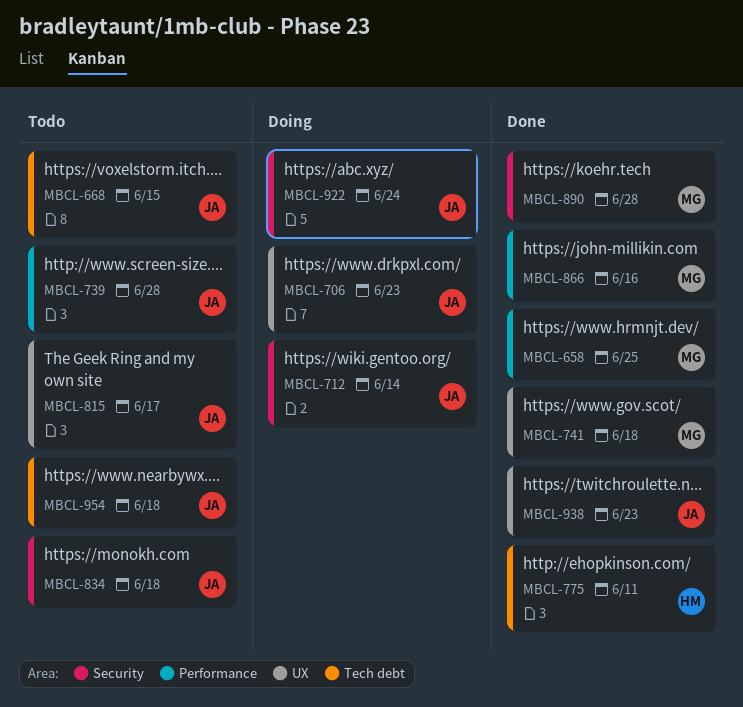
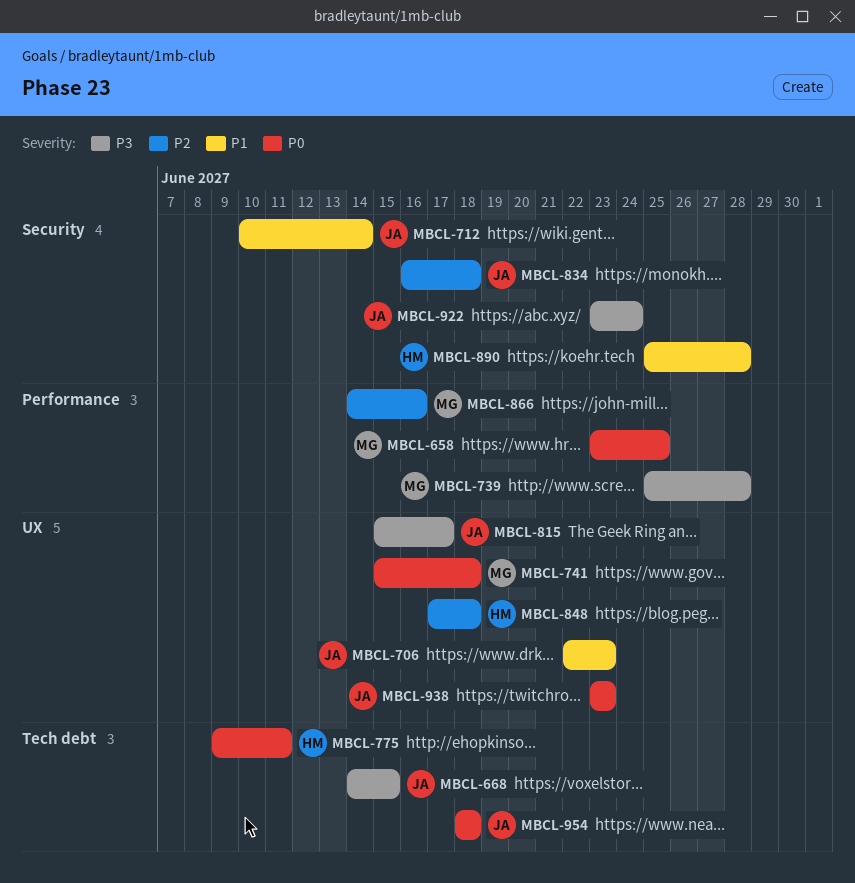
MBCL-739, owner: JA -> MG
MBCL-848: none -> present
MBCL-890, owner: MG -> HM

